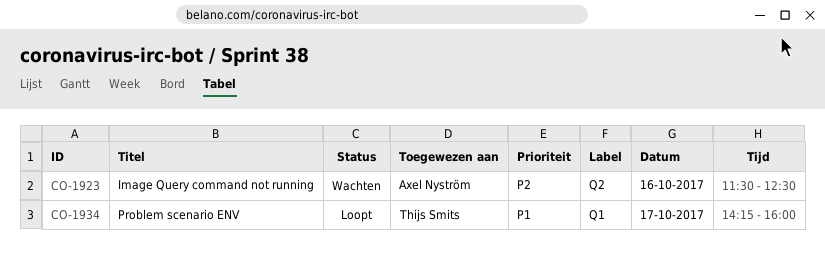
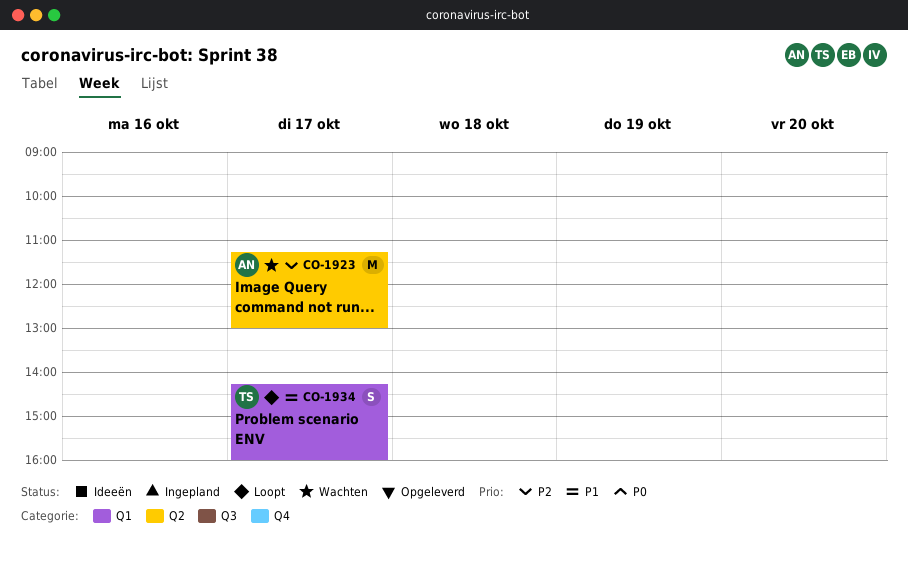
CO-1923, day: Oct 16 -> Oct 17
CO-1923, begins: 11:30 -> 11:15
CO-1923, ends: 12:30 -> 13:00

